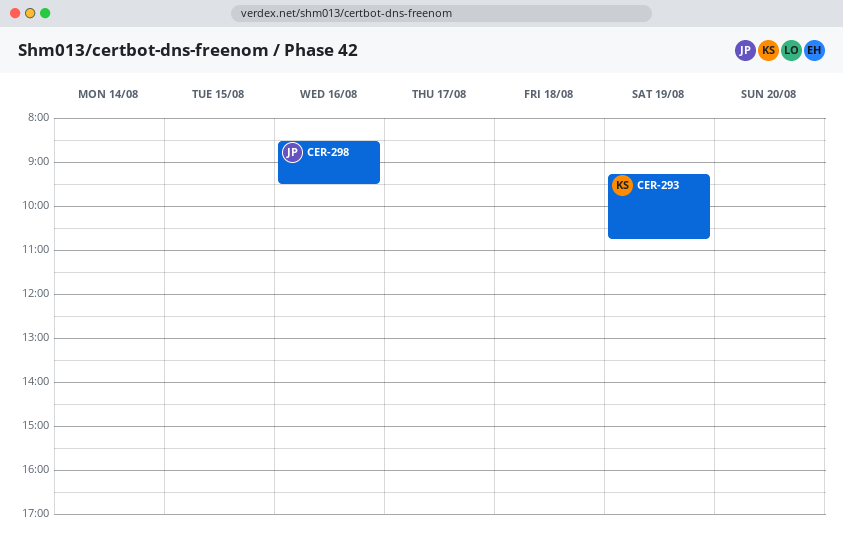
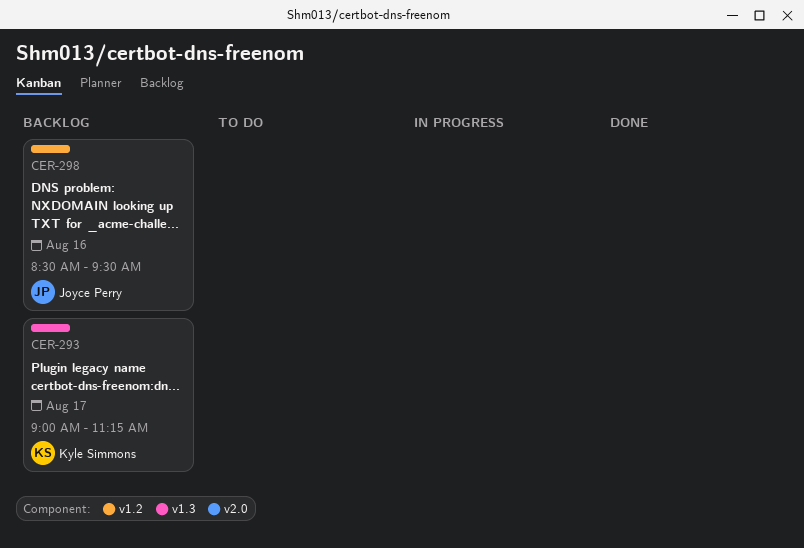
CER-293, day: Aug 19 -> Aug 17
CER-293, begins: 09:15 -> 09:00
CER-293, ends: 10:45 -> 11:15

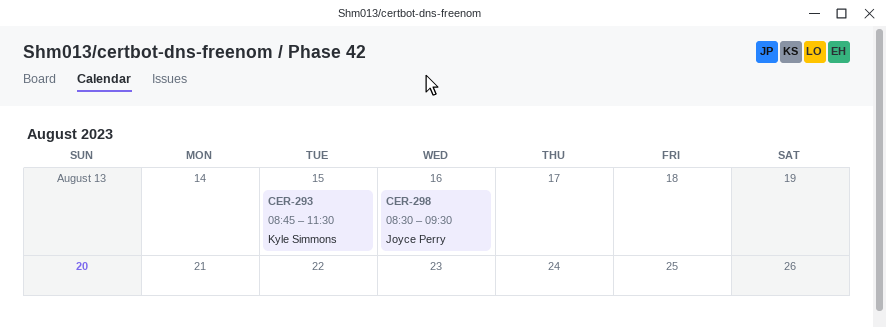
CER-293, day: Aug 17 -> Aug 15
CER-293, begins: 09:00 -> 08:45
CER-293, ends: 11:15 -> 11:30

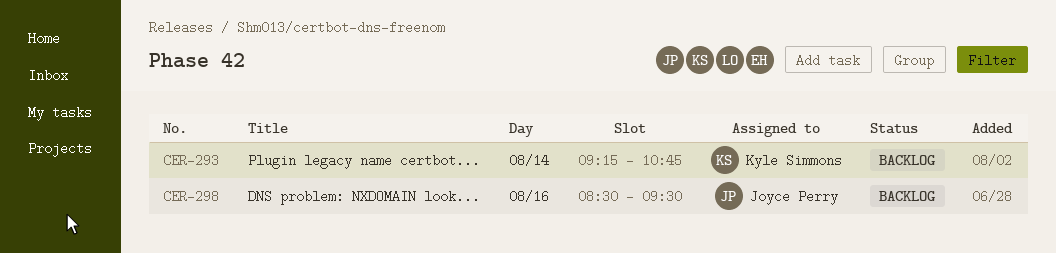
CER-293, day: Aug 15 -> Aug 14
CER-293, begins: 08:45 -> 09:15
CER-293, ends: 11:30 -> 10:45

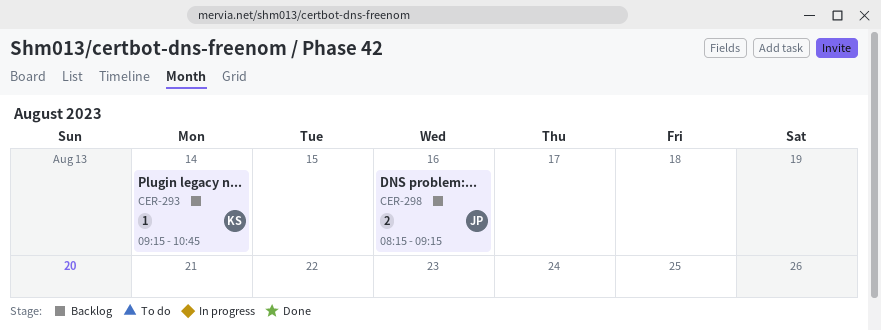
CER-298, begins: 08:30 -> 08:15
CER-298, ends: 09:30 -> 09:15

